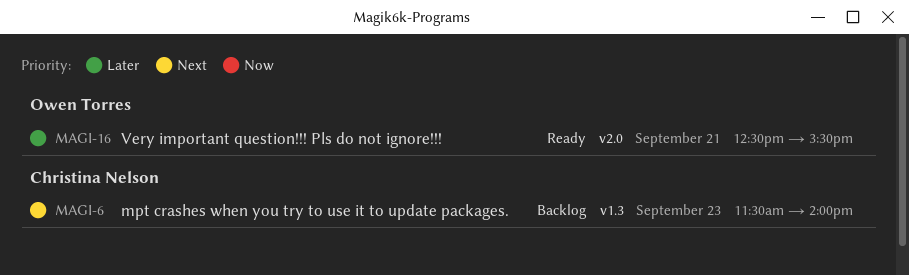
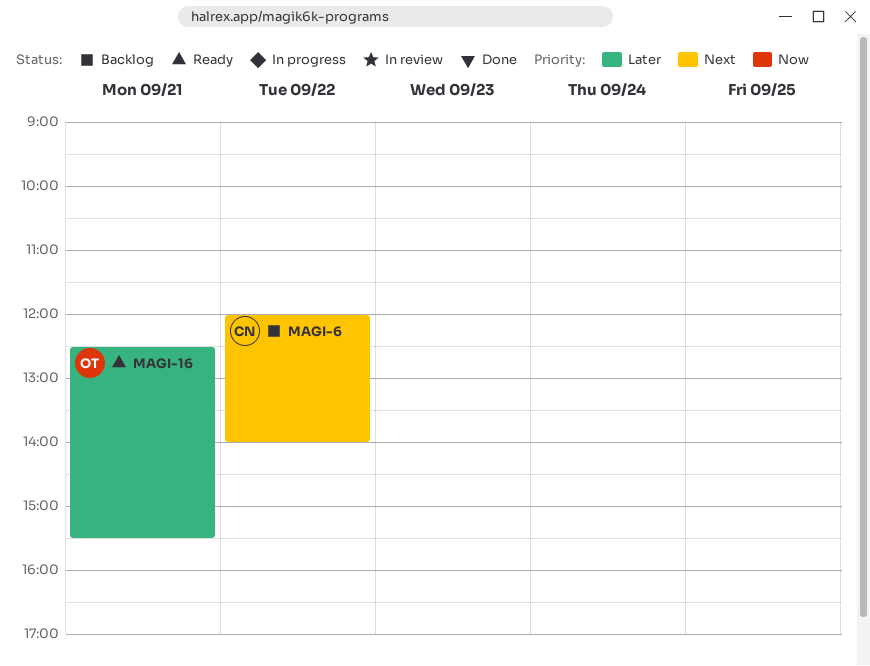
MAGI-6, day: Sep 23 -> Sep 22
MAGI-6, begins: 11:30 -> 12:00

